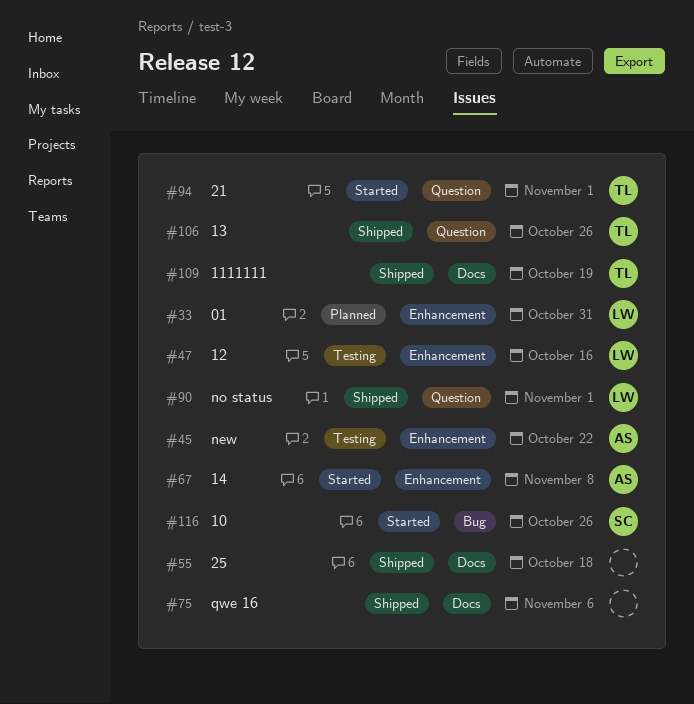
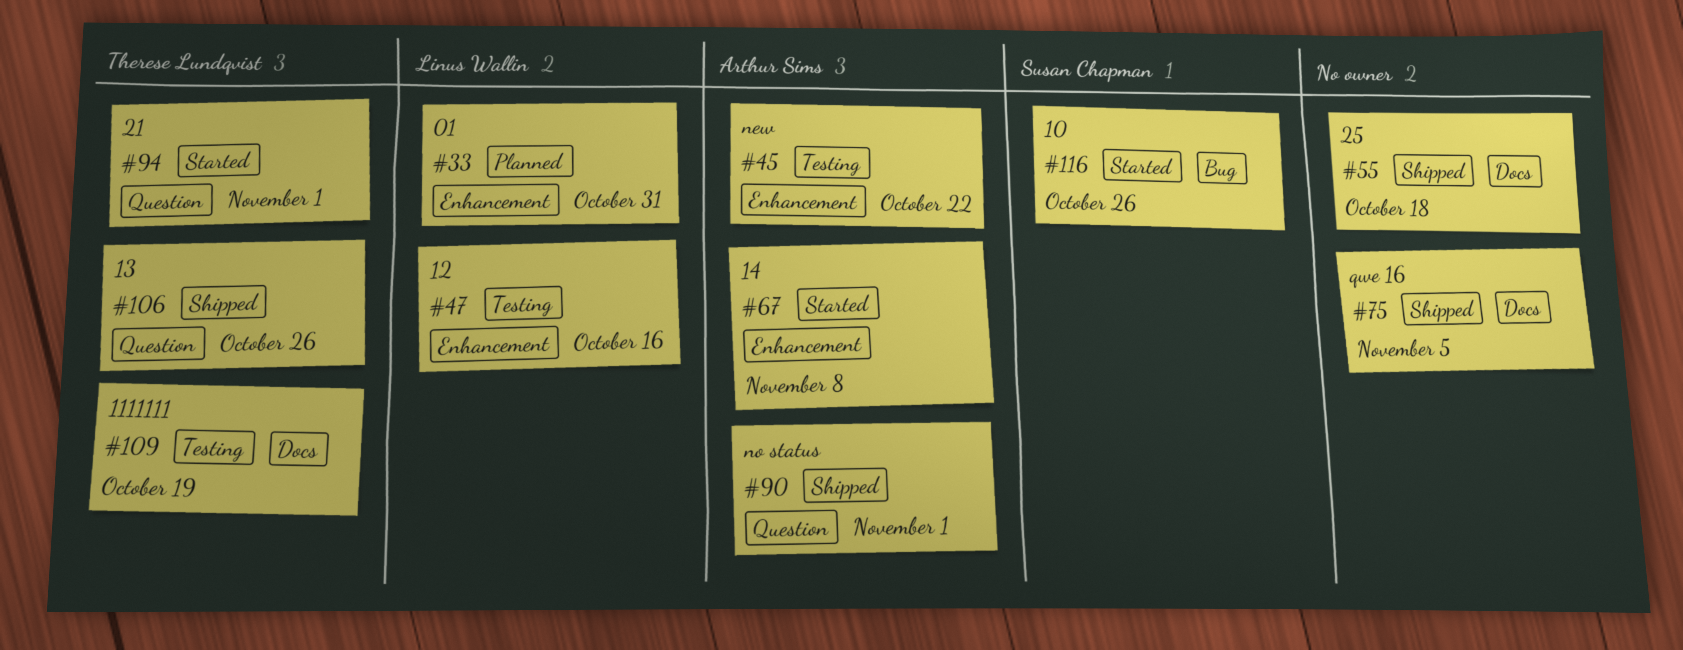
#75, due: Nov 6 -> Nov 5
#90, owner: Linus Wallin -> Arthur Sims
#109, status: Shipped -> Testing

